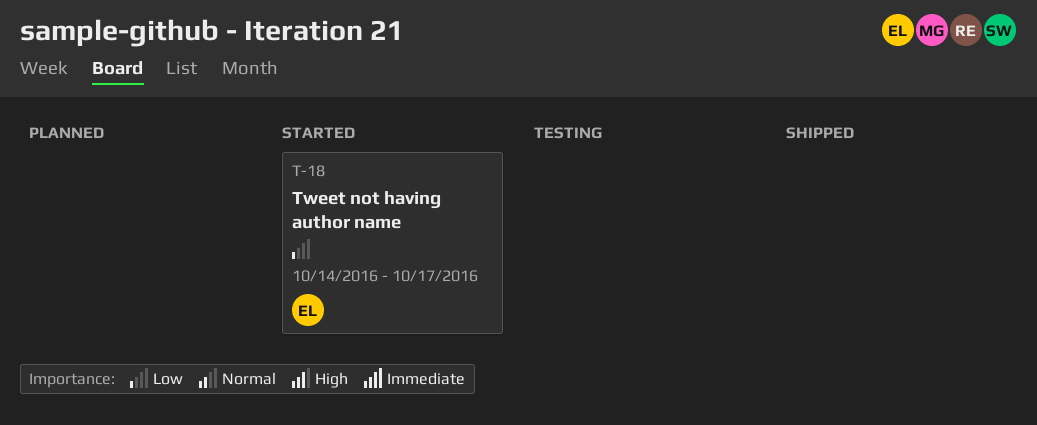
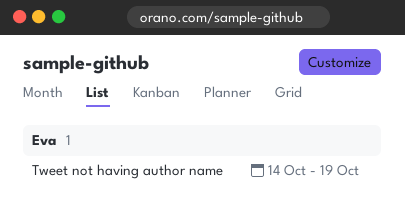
Tweet not having author name, due: Oct 17 -> Oct 19

